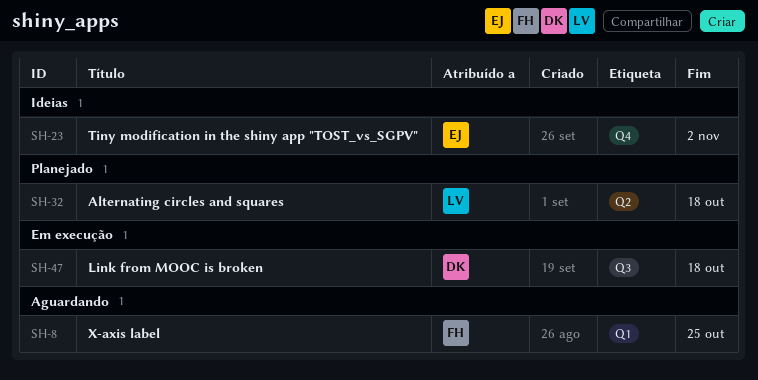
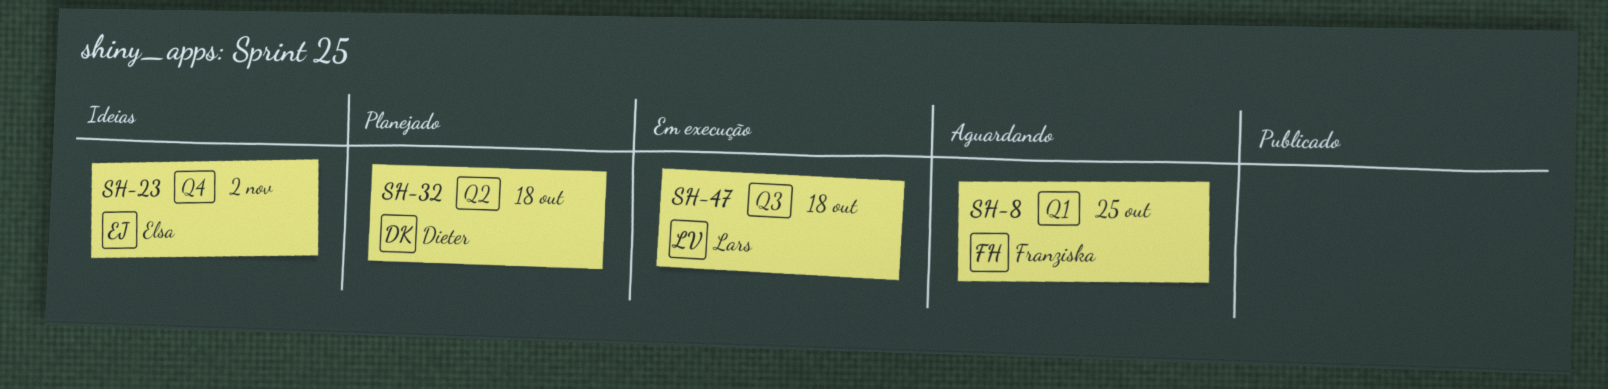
SH-32, owner: Lars -> Dieter
SH-47, owner: Dieter -> Lars

